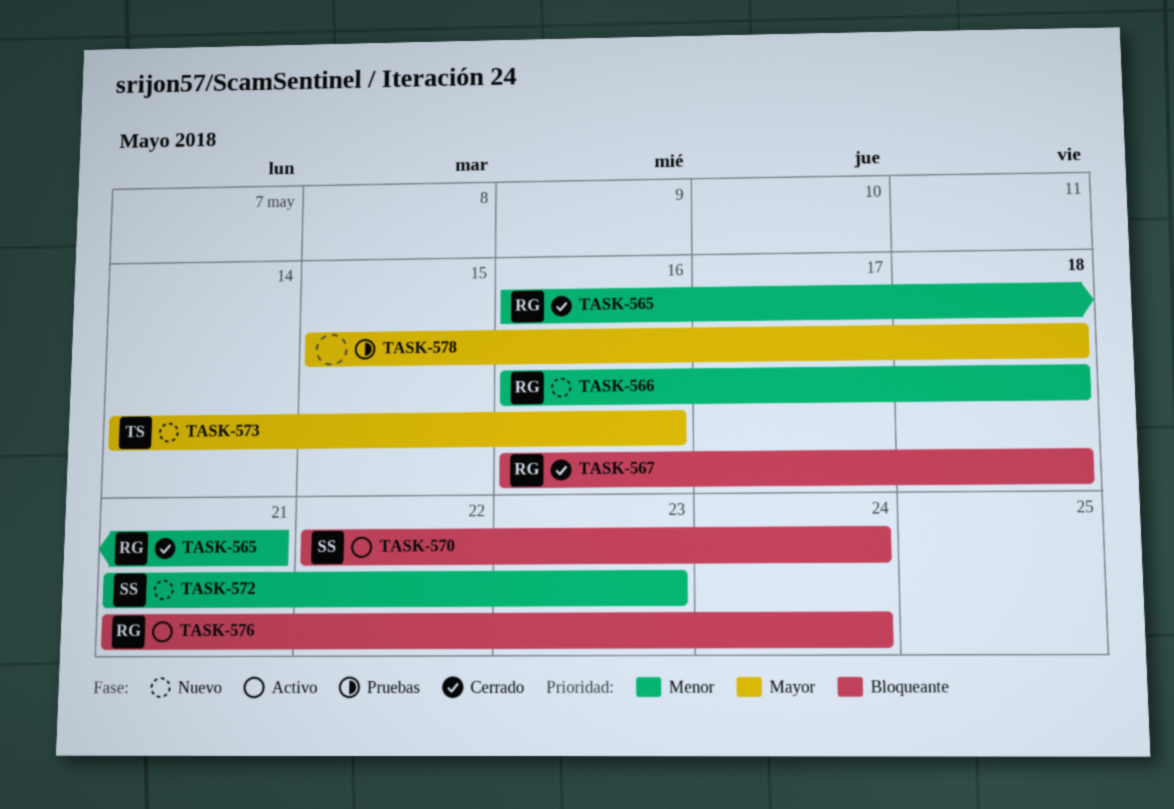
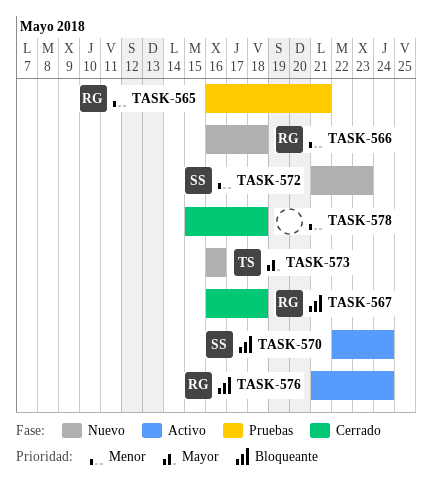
TASK-565, status: Cerrado -> Pruebas
TASK-573, start: May 14 -> May 16
TASK-578, status: Pruebas -> Cerrado
TASK-578, priority: Mayor -> Menor

